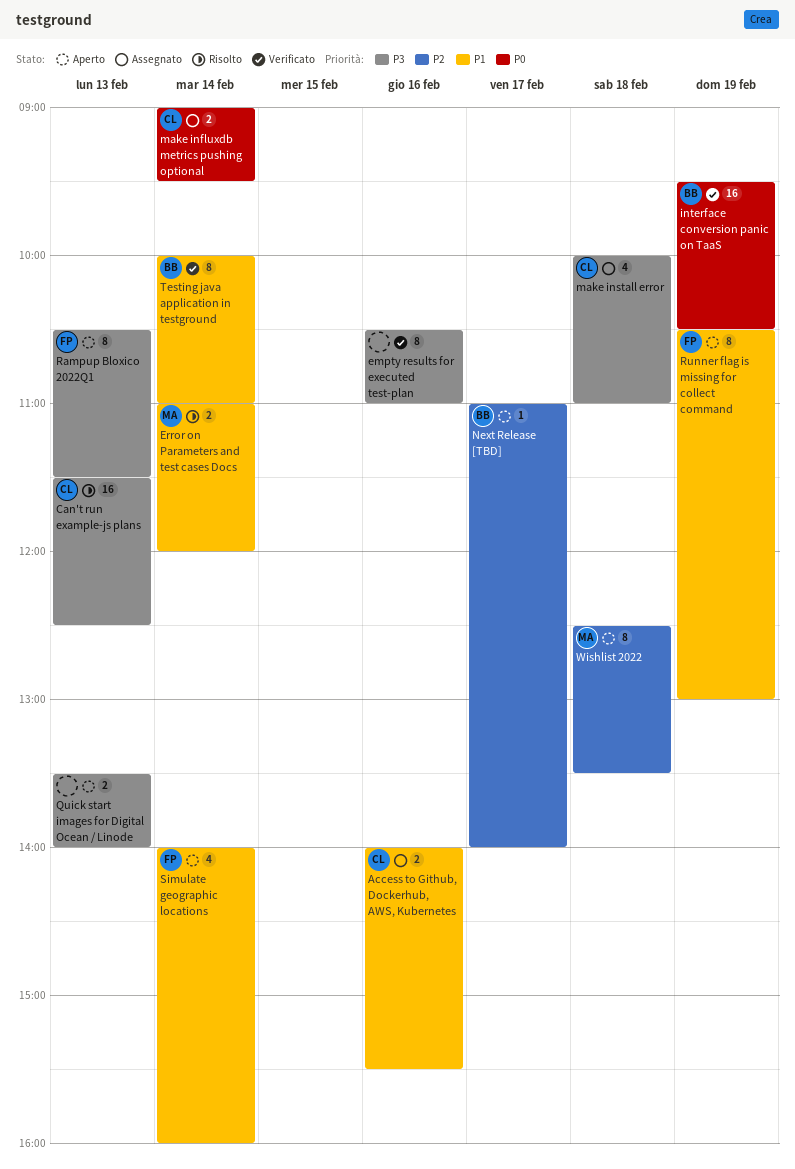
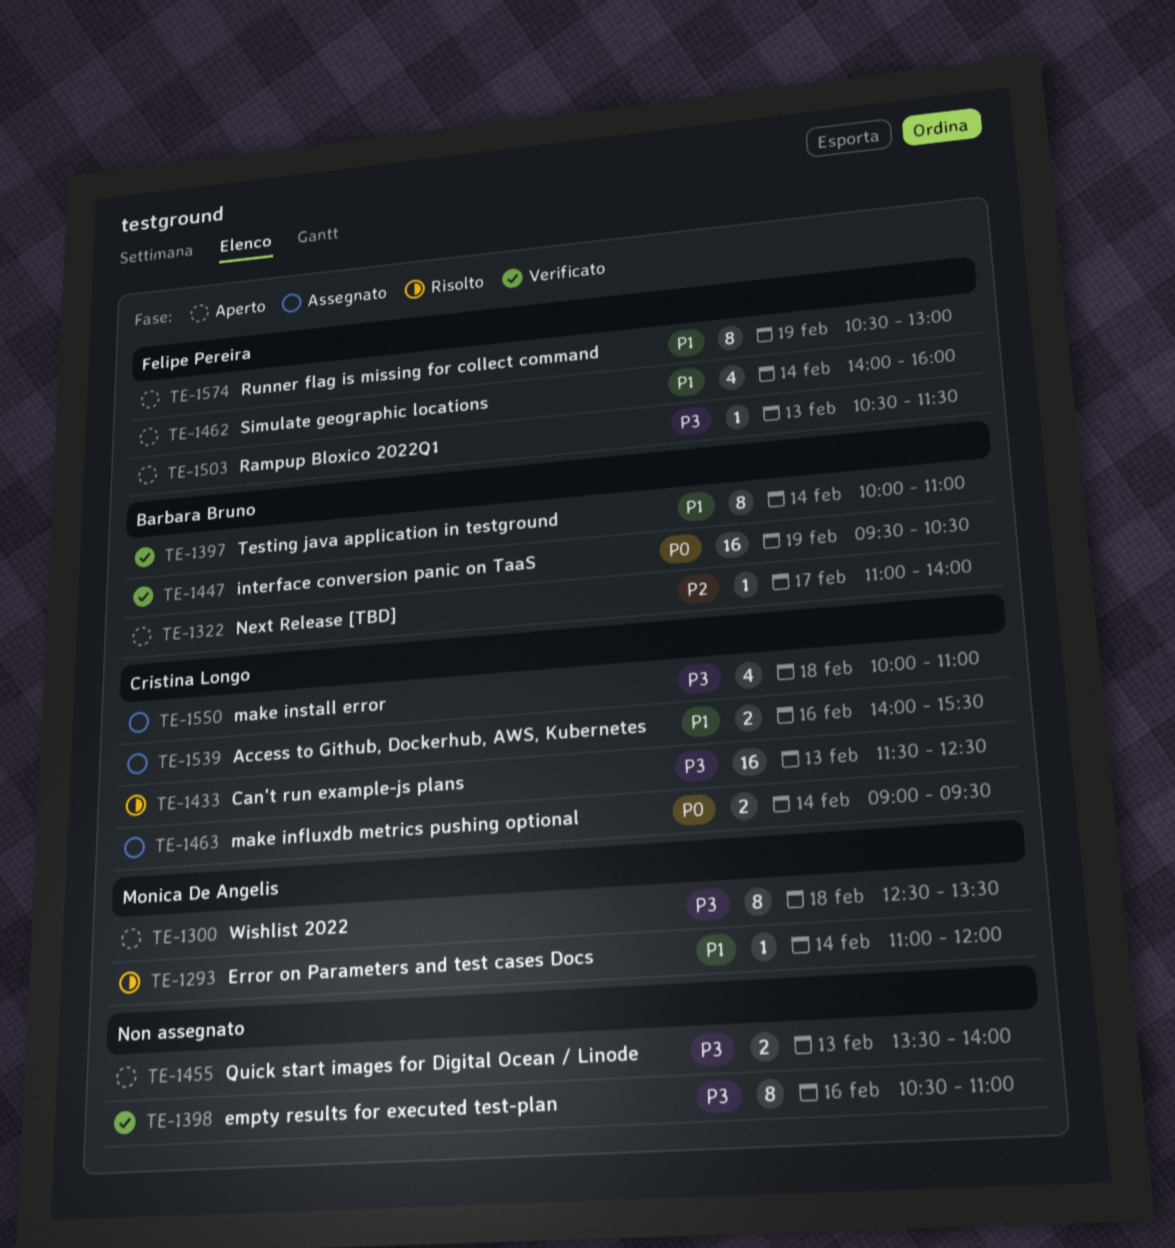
Error on Parameters and test cases Docs, estimate: 2 -> 1
Rampup Bloxico 2022Q1, estimate: 8 -> 1
Wishlist 2022, priority: P2 -> P3

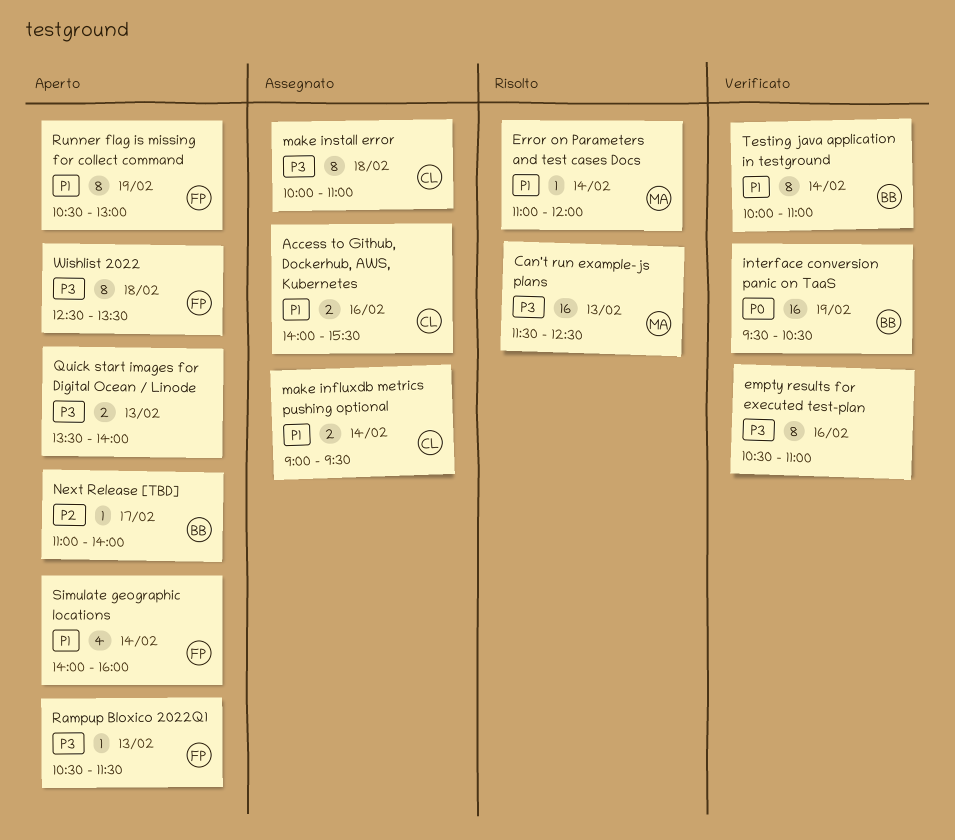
Can't run example-js plans, owner: Cristina Longo -> Monica De Angelis
make influxdb metrics pushing optional, priority: P0 -> P1
make install error, estimate: 4 -> 8
Wishlist 2022, owner: Monica De Angelis -> Felipe Pereira

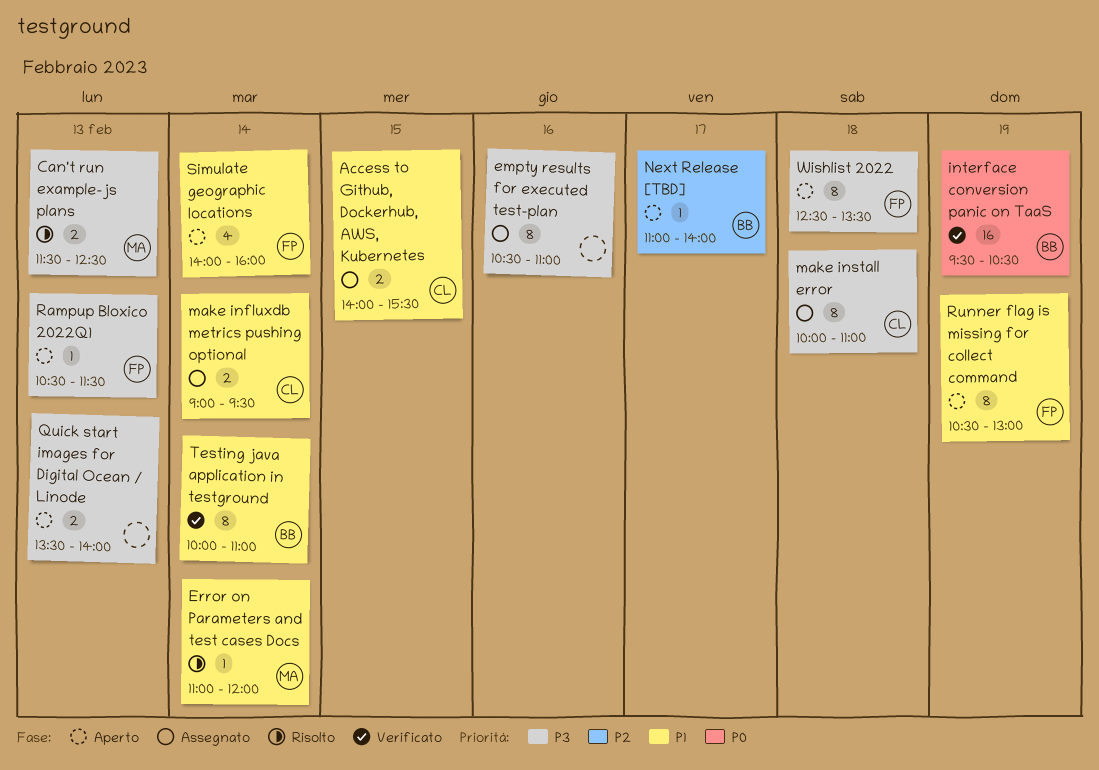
Access to Github, Dockerhub, AWS, Kubernetes, day: Feb 16 -> Feb 15
Can't run example-js plans, estimate: 16 -> 2
empty results for executed test-plan, status: Verificato -> Assegnato

